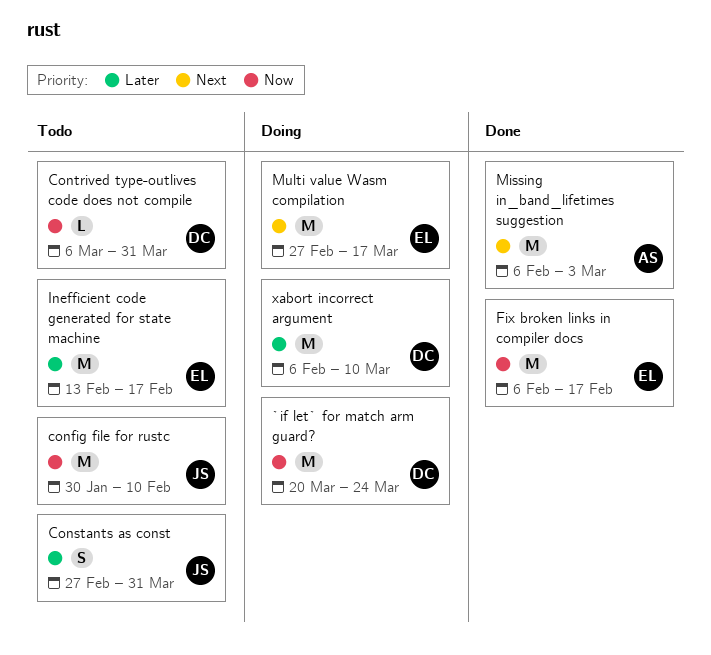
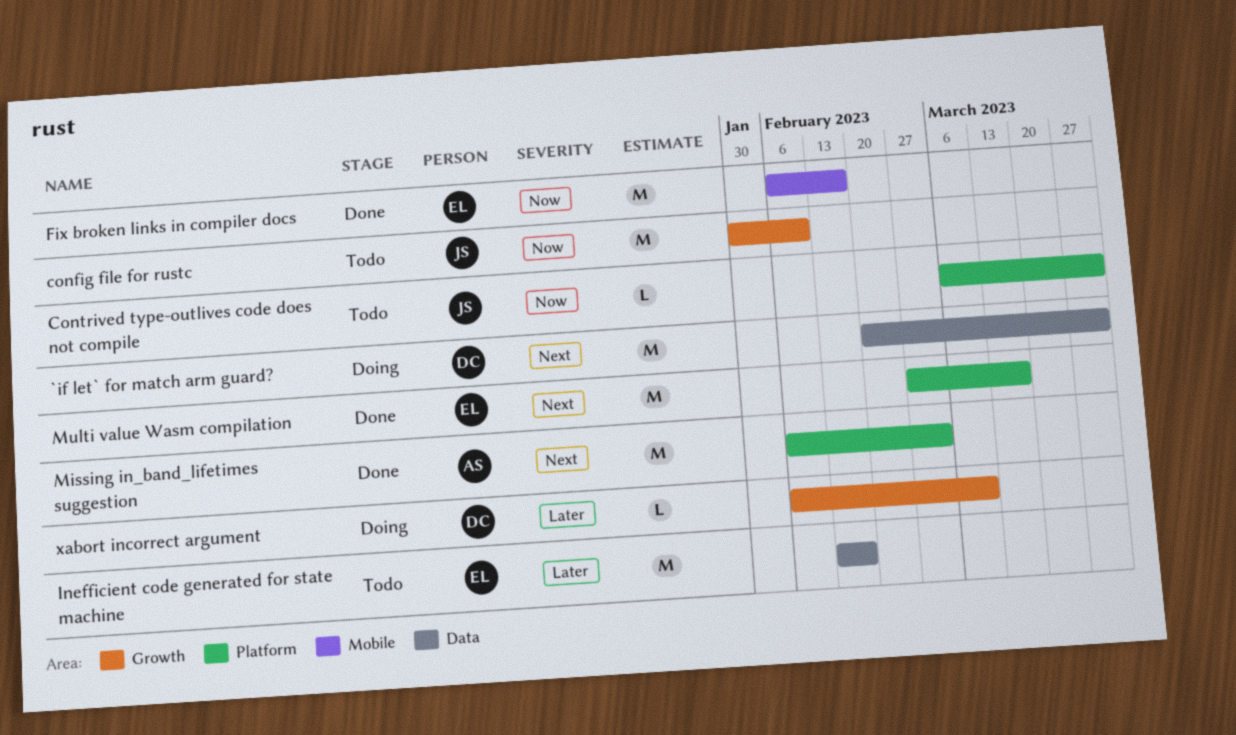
`if let` for match arm guard?, priority: Now -> Next
`if let` for match arm guard?, start: Mar 20 -> Feb 20
`if let` for match arm guard?, due: Mar 24 -> Mar 31
Constants as const: present -> none
Contrived type-outlives code does not compile, owner: DC -> JS
Multi value Wasm compilation, status: Doing -> Done
xabort incorrect argument, estimate: M -> L

